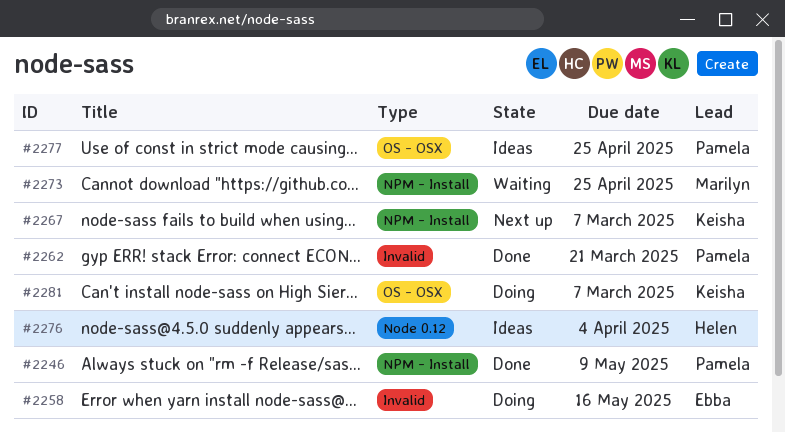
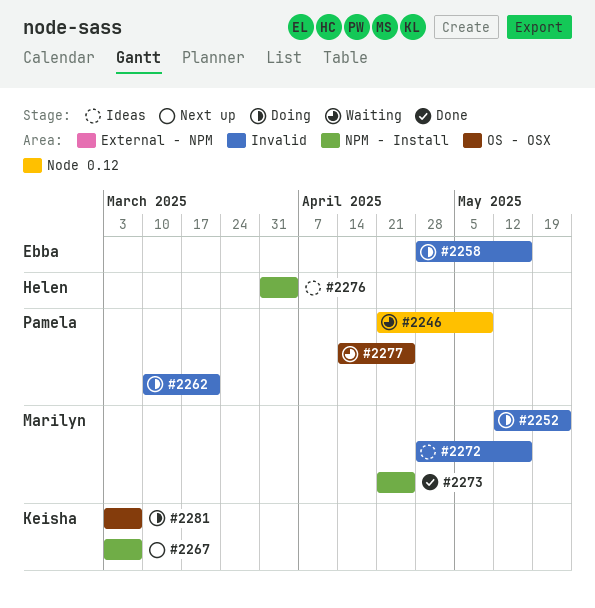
#2246, status: Done -> Waiting
#2246, label: NPM - Install -> Node 0.12
#2252: none -> present
#2262, status: Done -> Doing
#2272: none -> present
#2273, status: Waiting -> Done
#2276, label: Node 0.12 -> NPM - Install
#2277, status: Ideas -> Waiting

